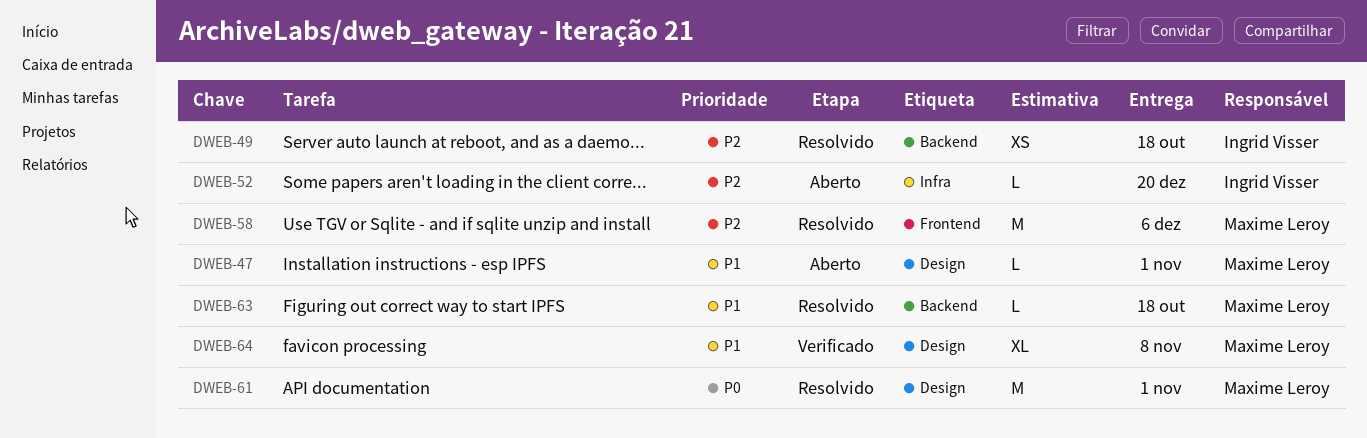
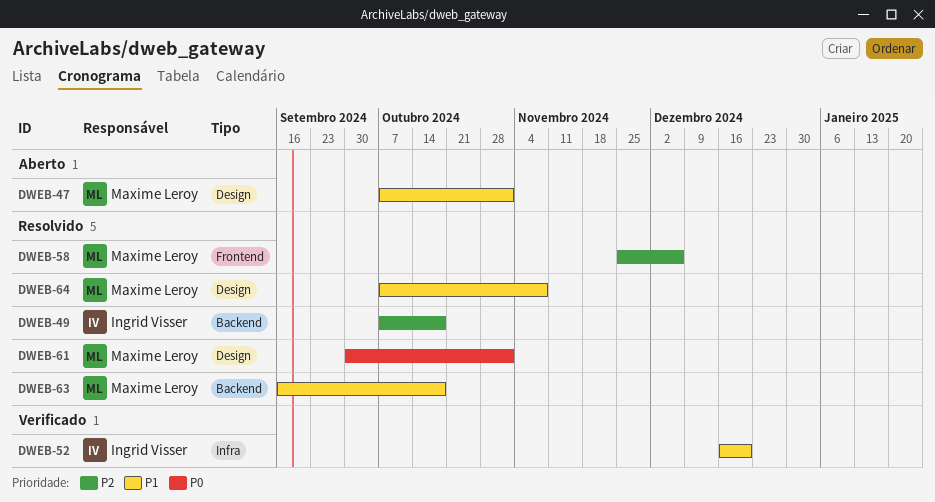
DWEB-52, status: Aberto -> Verificado
DWEB-52, priority: P2 -> P1
DWEB-64, status: Verificado -> Resolvido

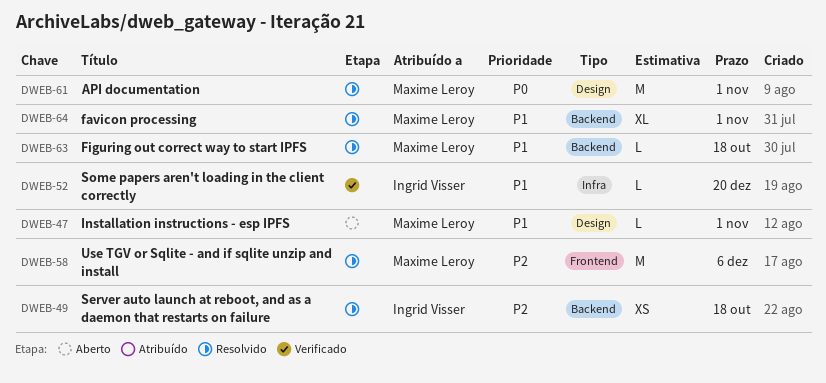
DWEB-64, label: Design -> Backend
DWEB-64, due: Nov 8 -> Nov 1

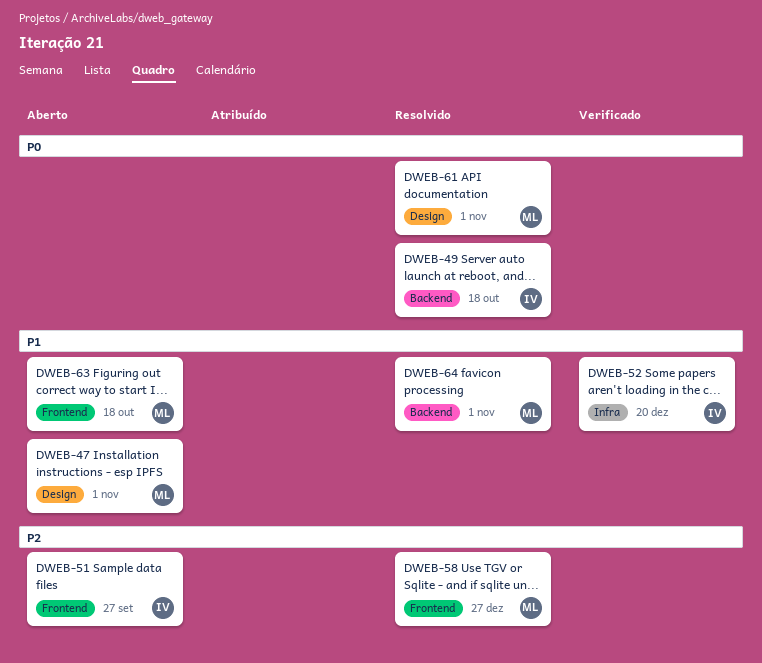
DWEB-49, priority: P2 -> P0
DWEB-51: none -> present
DWEB-58, due: Dec 6 -> Dec 27
DWEB-63, status: Resolvido -> Aberto
DWEB-63, label: Backend -> Frontend

